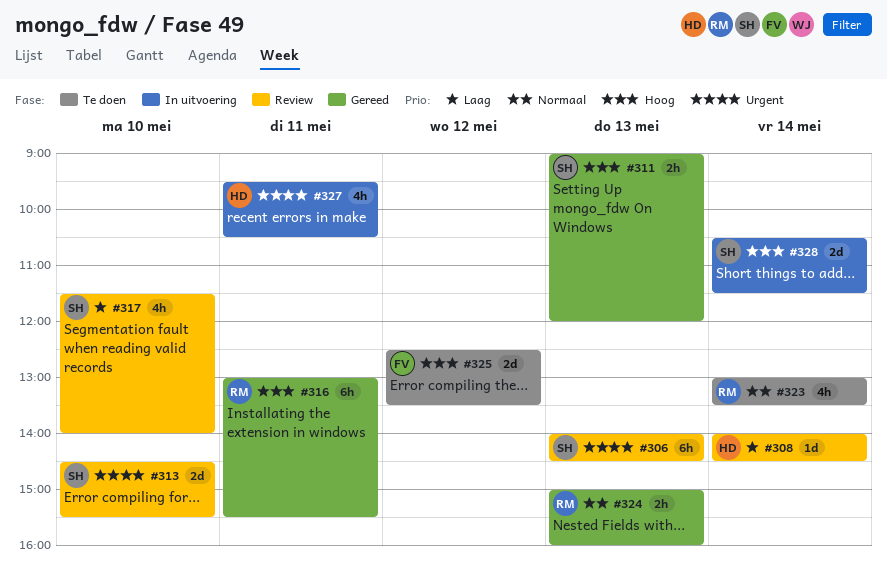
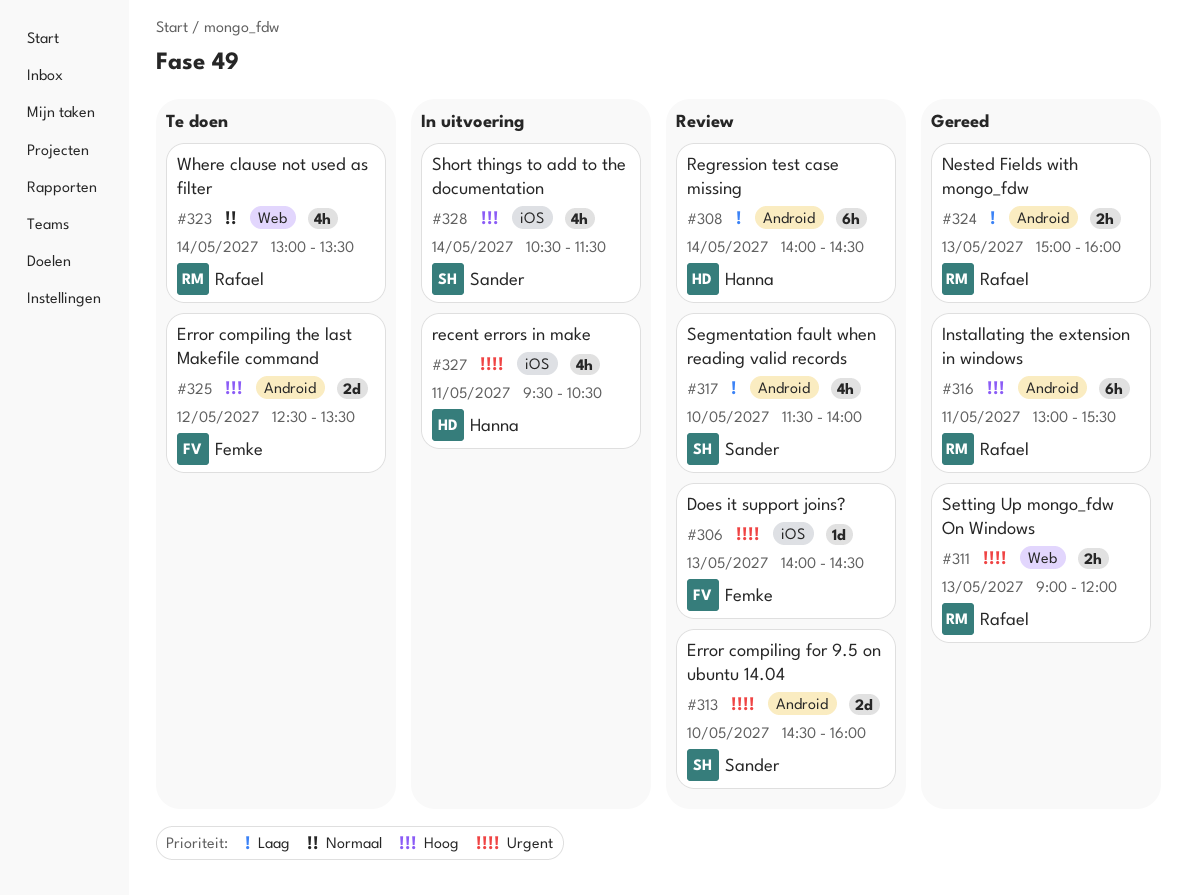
#306, owner: Sander -> Femke
#306, estimate: 6h -> 1d
#308, estimate: 1d -> 6h
#311, owner: Sander -> Rafael
#311, priority: Hoog -> Urgent
#313, ends: 15:30 -> 16:00
#324, priority: Normaal -> Laag
#328, estimate: 2d -> 4h

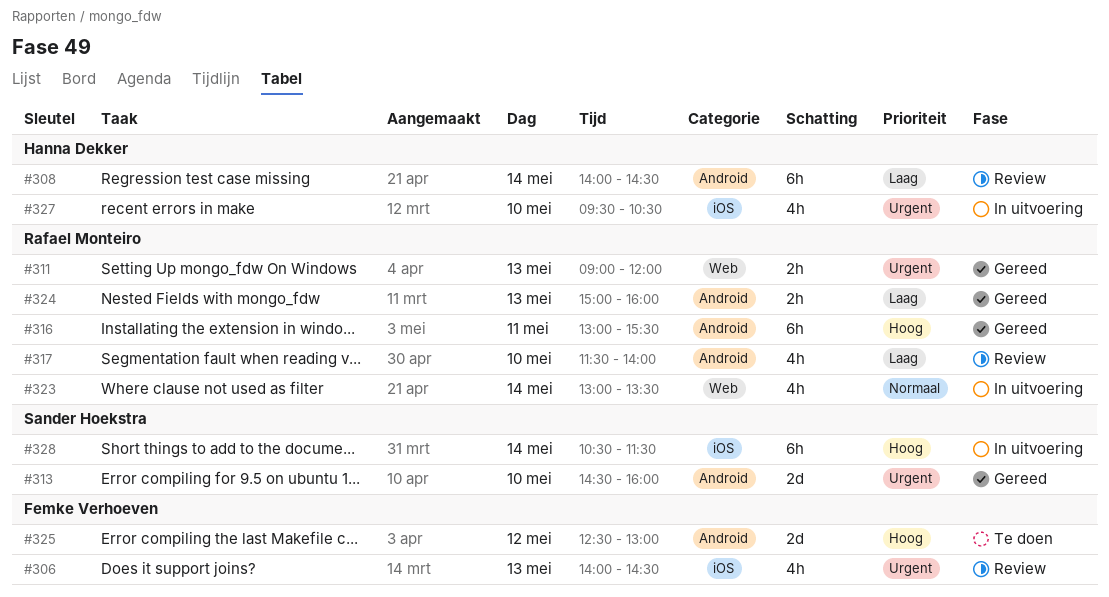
#306, estimate: 1d -> 4h
#313, status: Review -> Gereed
#317, owner: Sander Hoekstra -> Rafael Monteiro
#323, status: Te doen -> In uitvoering
#325, ends: 13:30 -> 13:00
#327, day: May 11 -> May 10
#328, estimate: 4h -> 6h

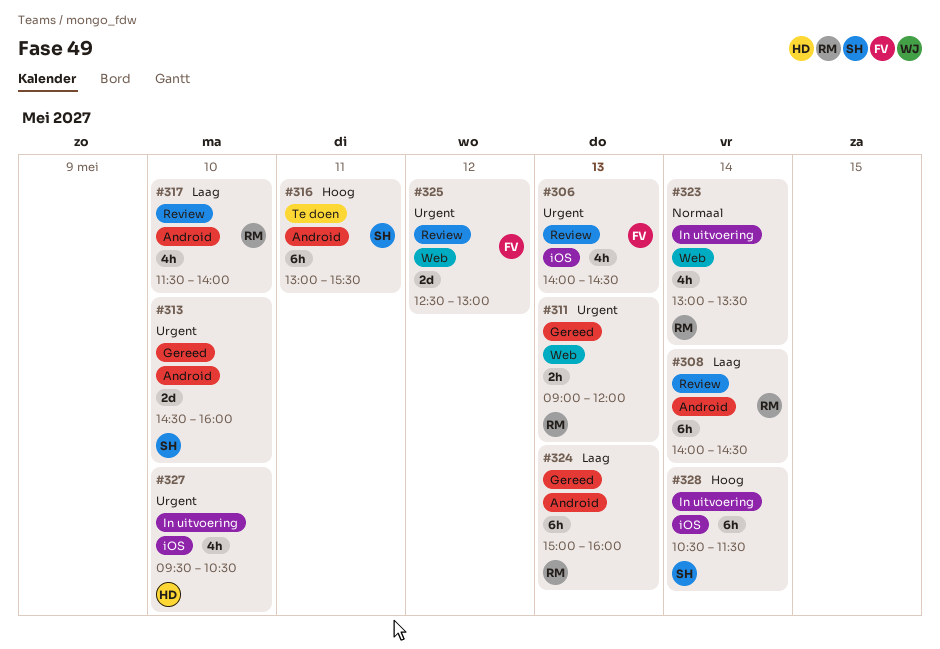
#308, owner: Hanna Dekker -> Rafael Monteiro
#316, status: Gereed -> Te doen
#316, owner: Rafael Monteiro -> Sander Hoekstra
#324, estimate: 2h -> 6h
#325, status: Te doen -> Review
#325, priority: Hoog -> Urgent
#325, label: Android -> Web

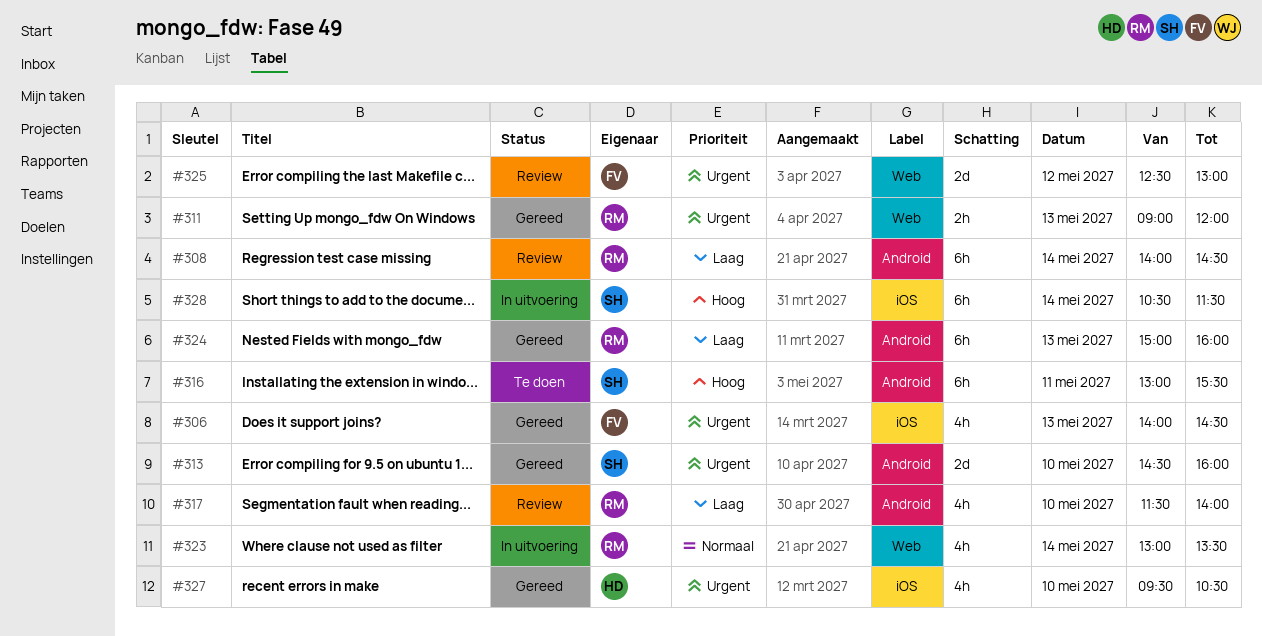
#306, status: Review -> Gereed
#327, status: In uitvoering -> Gereed

